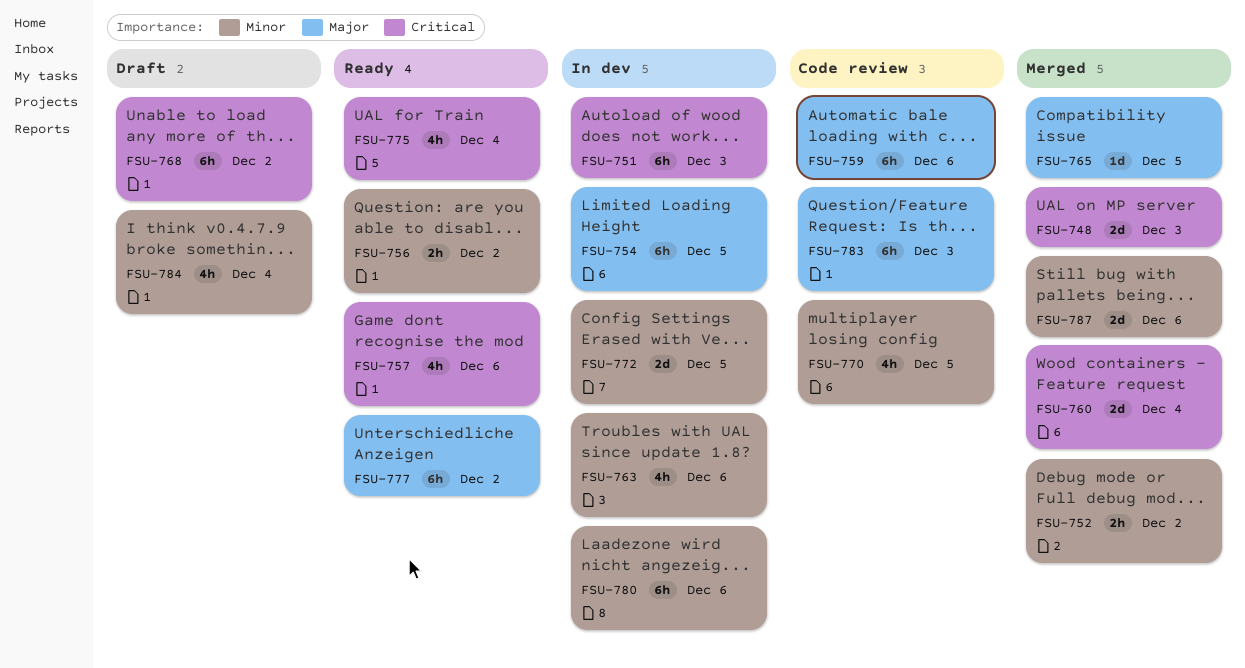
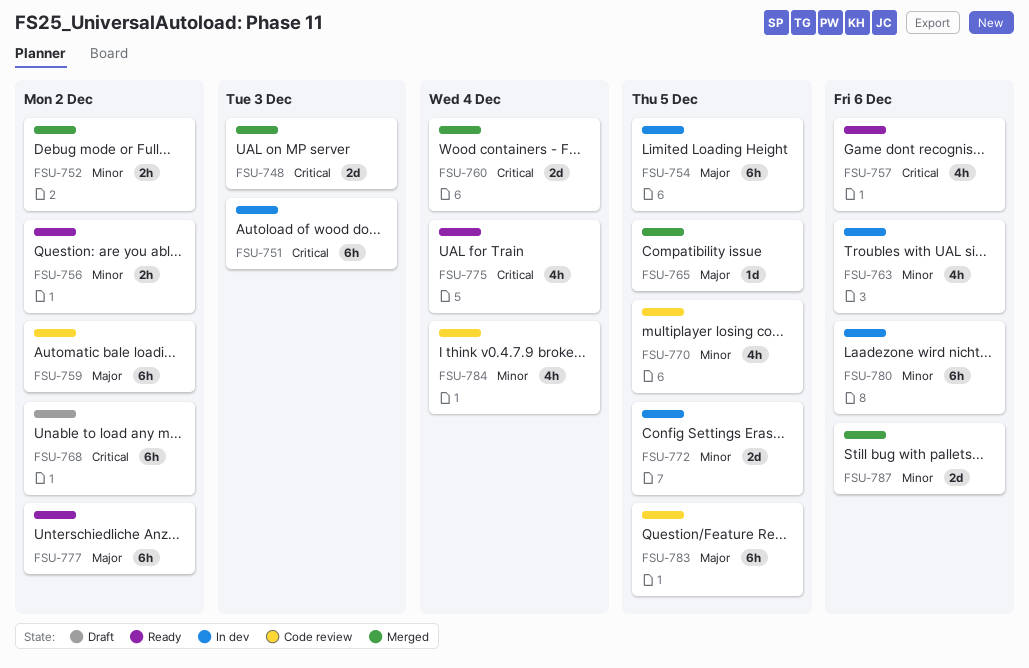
FSU-759, due: Dec 6 -> Dec 2
FSU-783, due: Dec 3 -> Dec 5
FSU-784, status: Draft -> Code review

